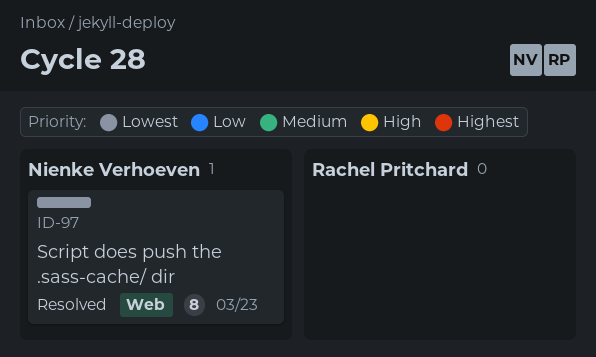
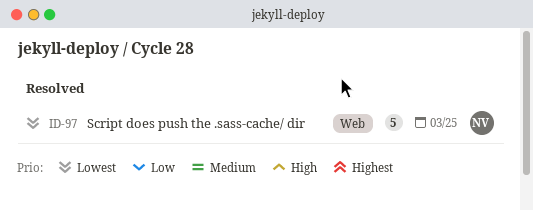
ID-97, estimate: 8 -> 5
ID-97, due: Mar 23 -> Mar 25

